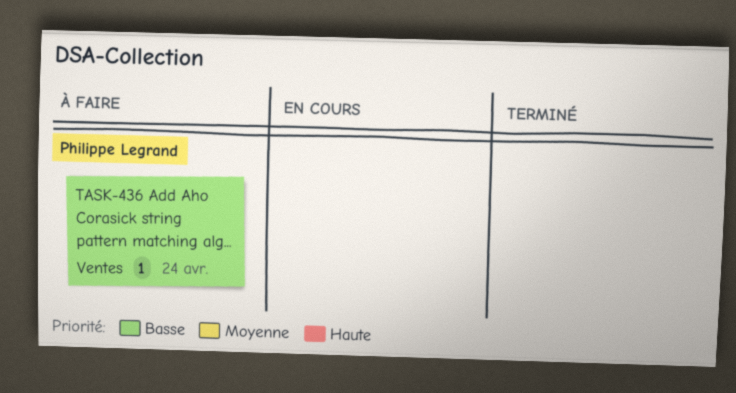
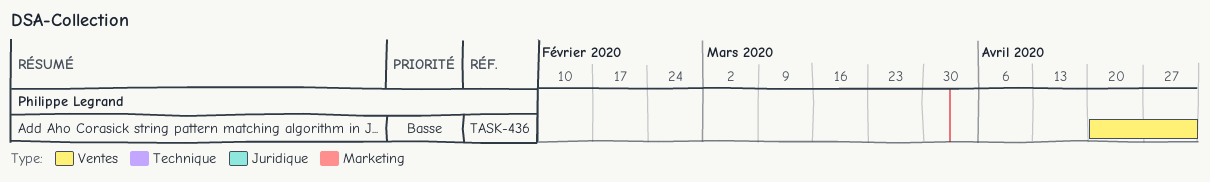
TASK-436, due: Apr 24 -> May 1

